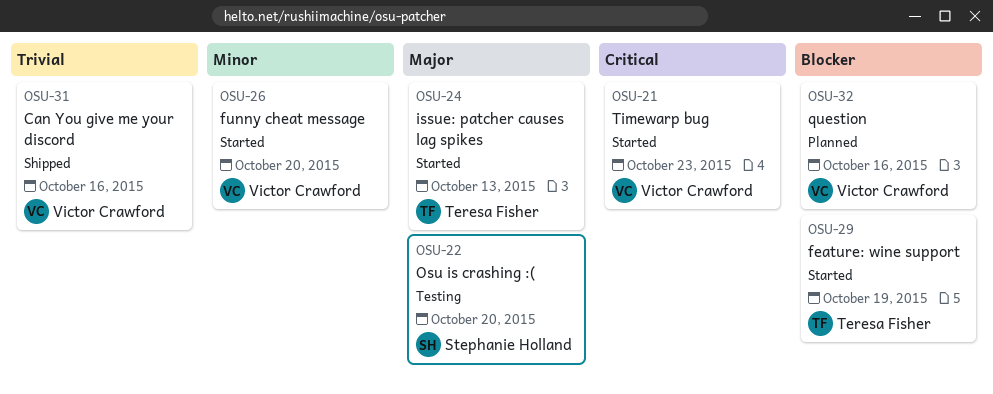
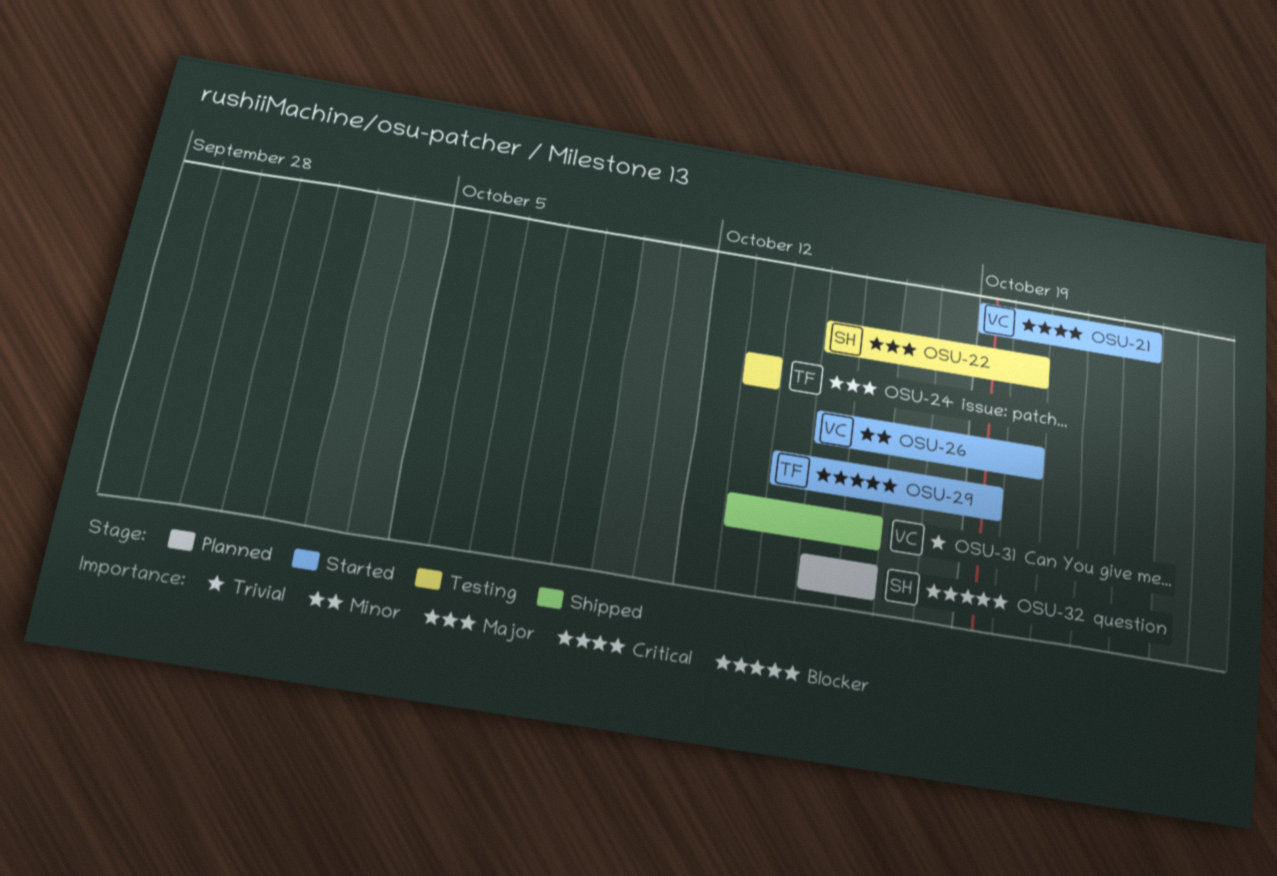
OSU-24, status: Started -> Testing
OSU-32, owner: Victor Crawford -> Stephanie Holland

